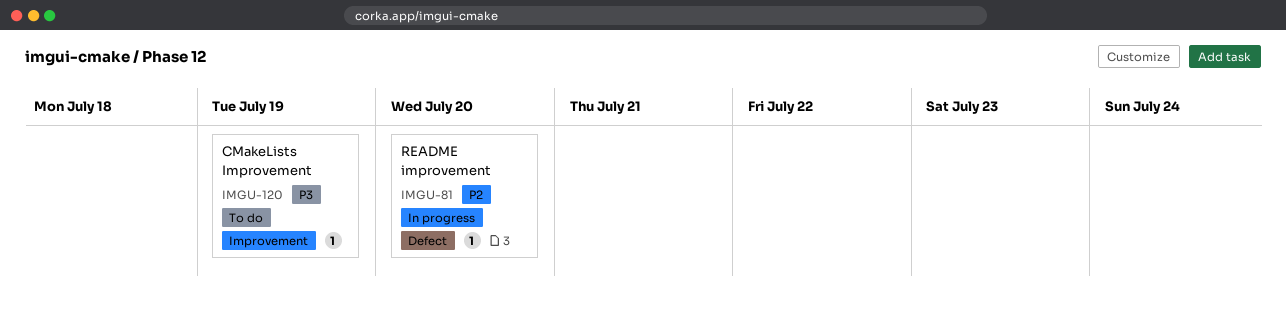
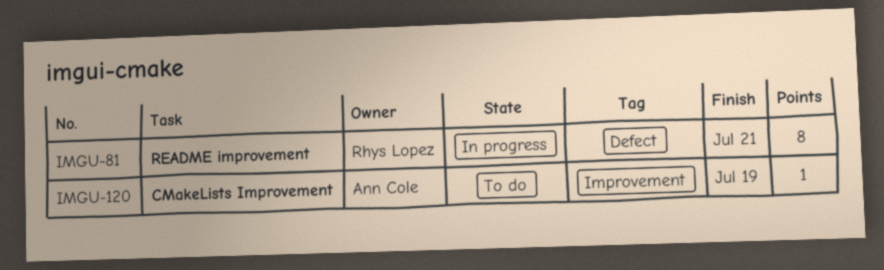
IMGU-81, estimate: 1 -> 8
IMGU-81, due: Jul 20 -> Jul 21

